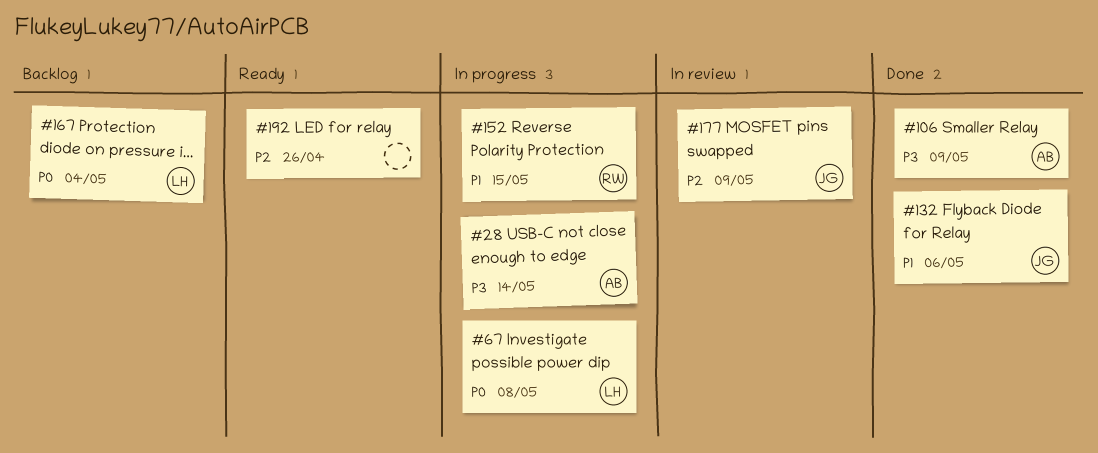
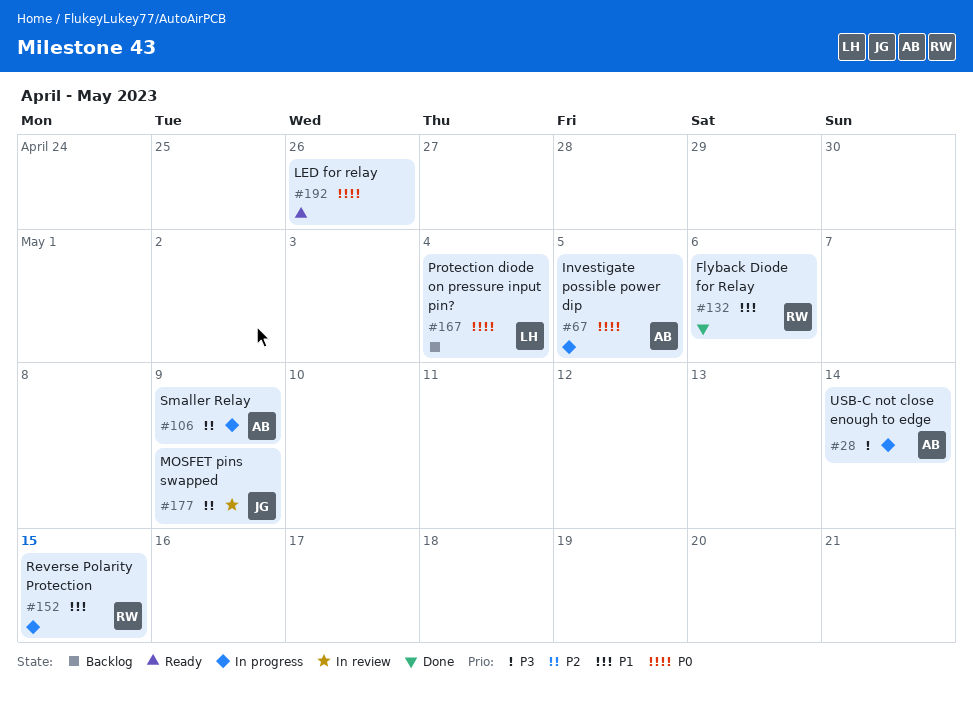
#67, owner: LH -> AB
#67, due: May 8 -> May 5
#106, status: Done -> In progress
#106, priority: P3 -> P2
#132, owner: JG -> RW
#192, priority: P2 -> P0

